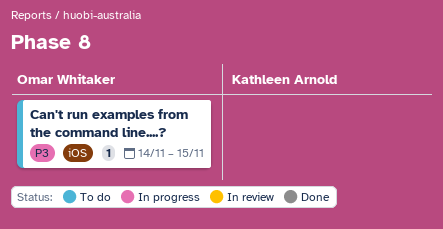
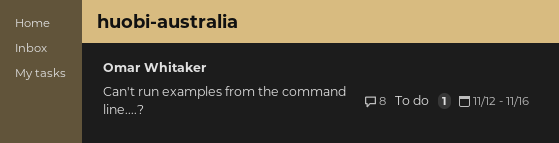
Can't run examples from the command line....?, start: Nov 14 -> Nov 12
Can't run examples from the command line....?, due: Nov 15 -> Nov 16

